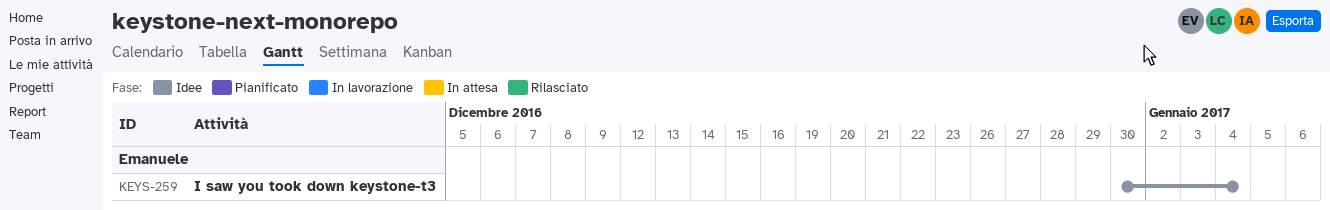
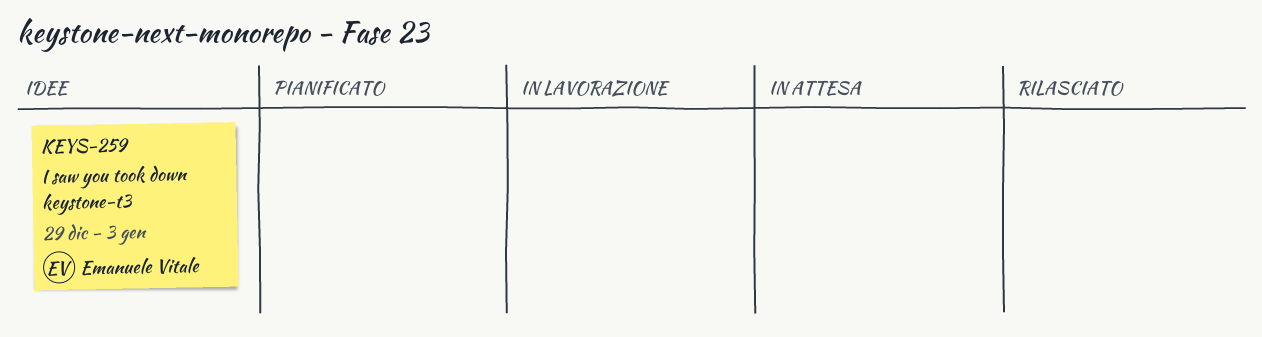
KEYS-259, start: Dec 30 -> Dec 29
KEYS-259, due: Jan 4 -> Jan 3

